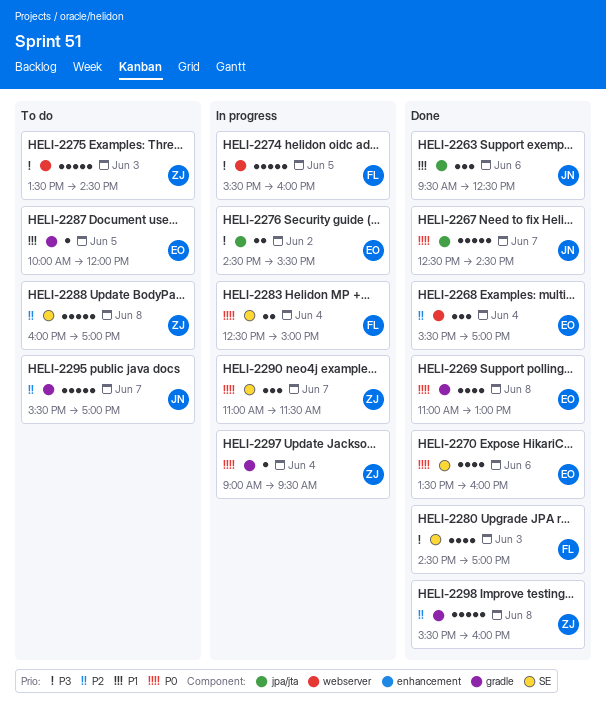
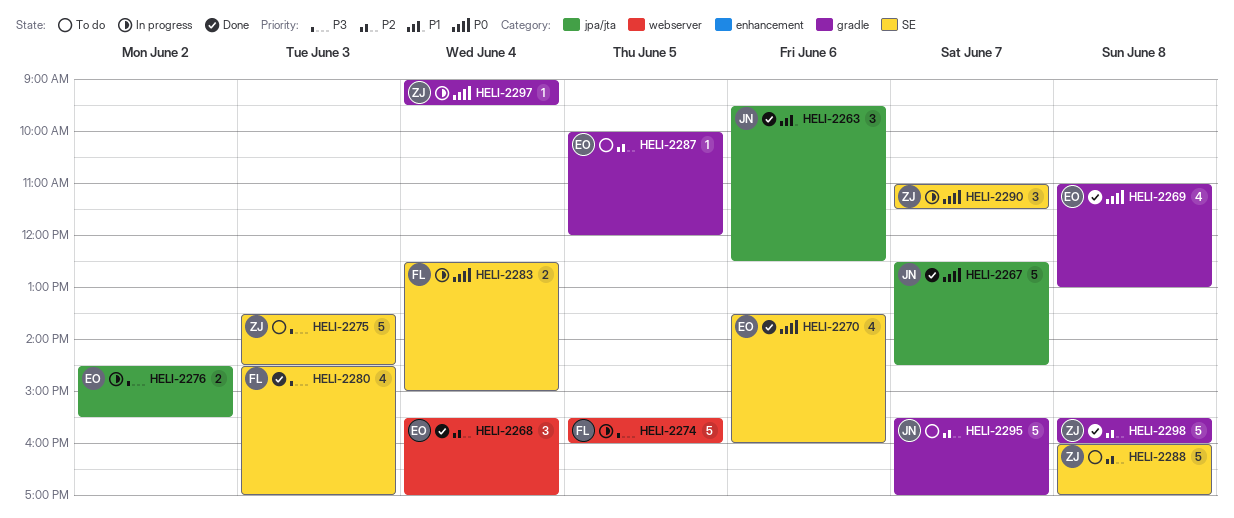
HELI-2275, label: webserver -> SE
HELI-2287, priority: P1 -> P2

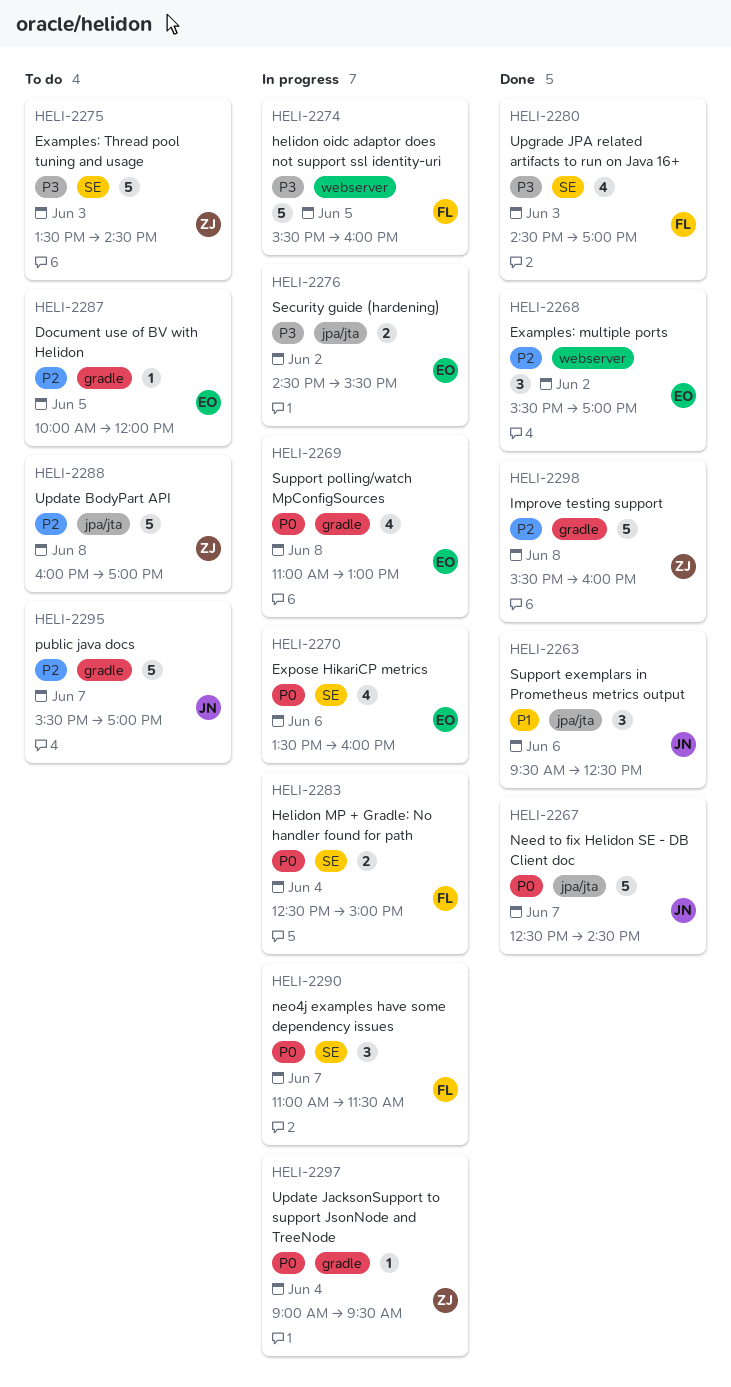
HELI-2268, day: Jun 4 -> Jun 2
HELI-2269, status: Done -> In progress
HELI-2270, status: Done -> In progress
HELI-2288, label: SE -> jpa/jta
HELI-2290, owner: ZJ -> FL

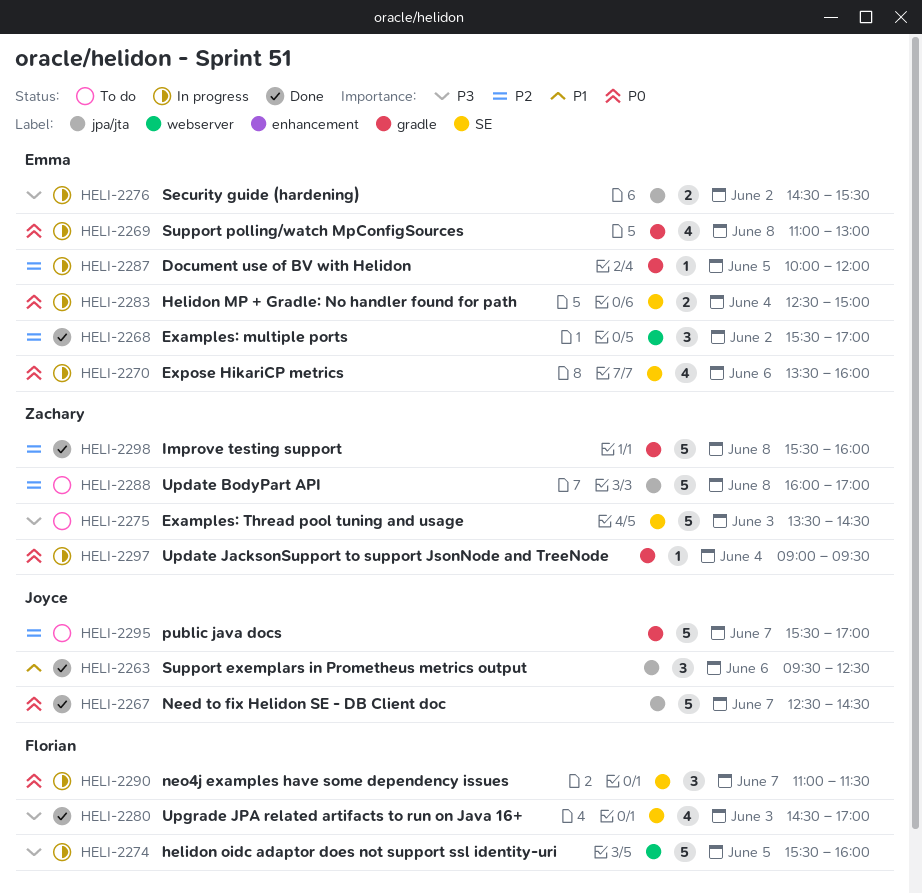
HELI-2283, owner: Florian -> Emma
HELI-2287, status: To do -> In progress

